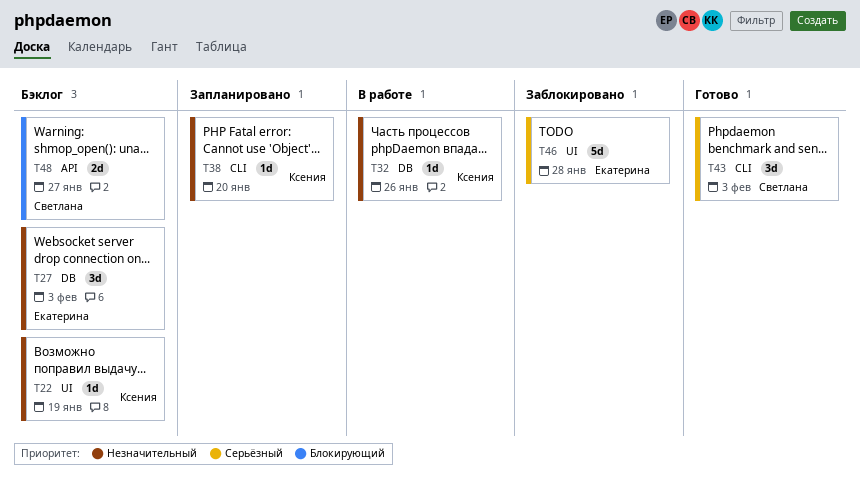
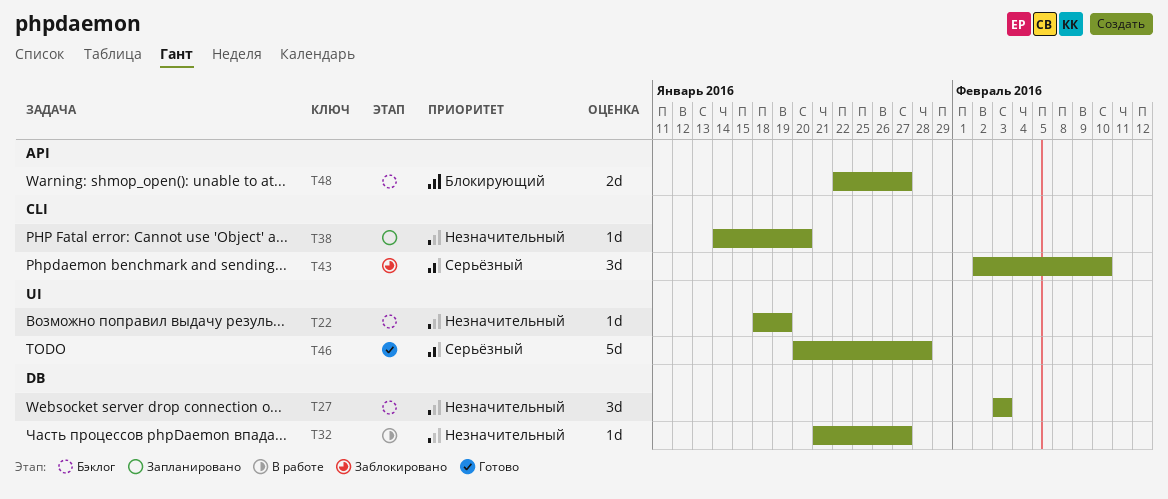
T32, due: Jan 26 -> Jan 27
T43, status: Готово -> Заблокировано
T43, due: Feb 3 -> Feb 10
T46, status: Заблокировано -> Готово

